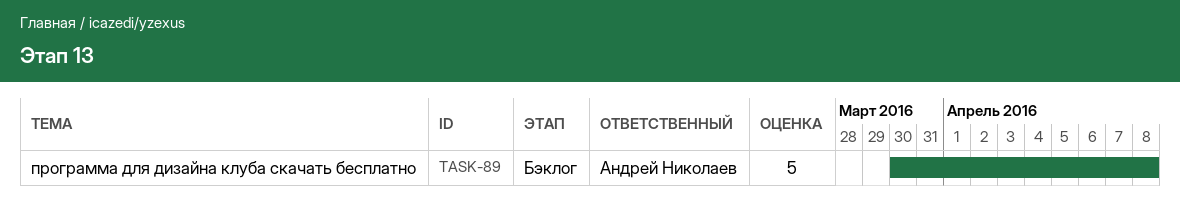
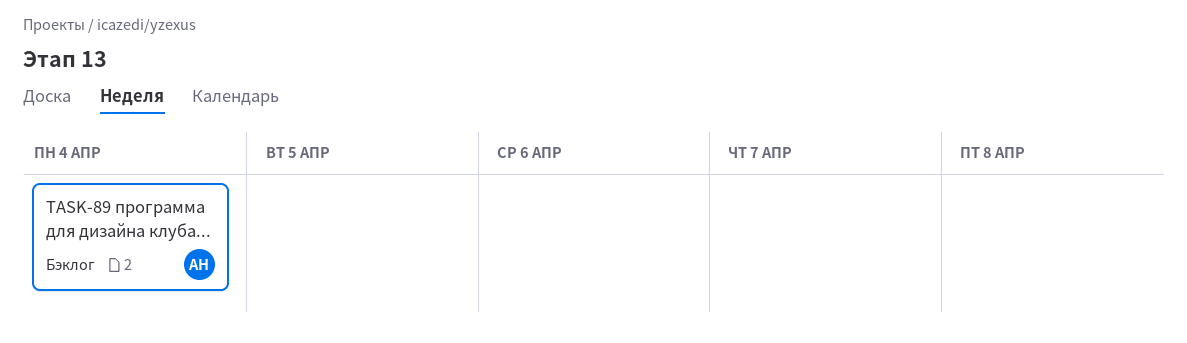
TASK-89, due: Apr 8 -> Apr 4

